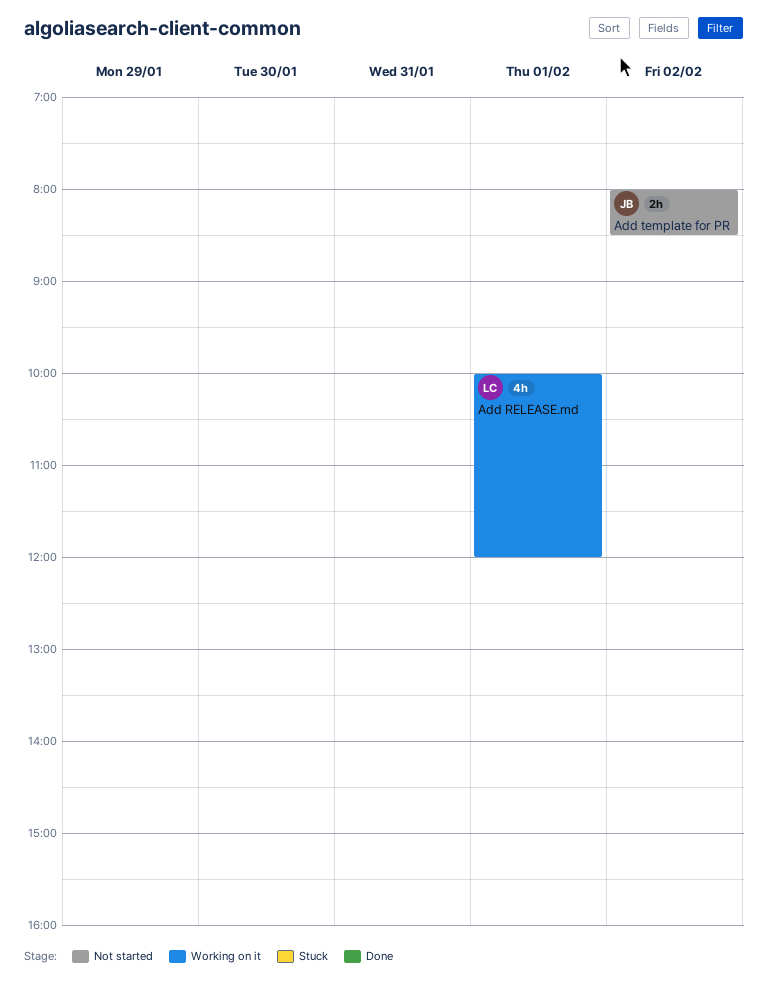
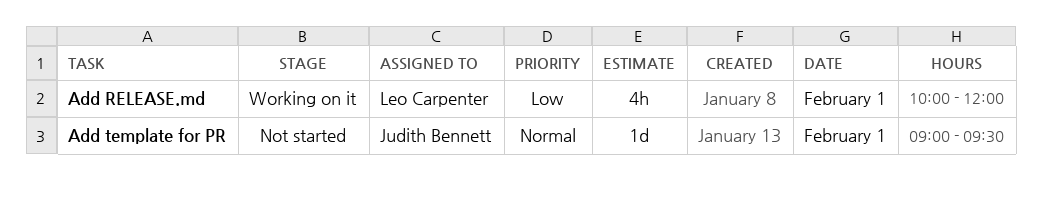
Add template for PR, estimate: 2h -> 1d
Add template for PR, day: Feb 2 -> Feb 1
Add template for PR, begins: 08:00 -> 09:00
Add template for PR, ends: 08:30 -> 09:30

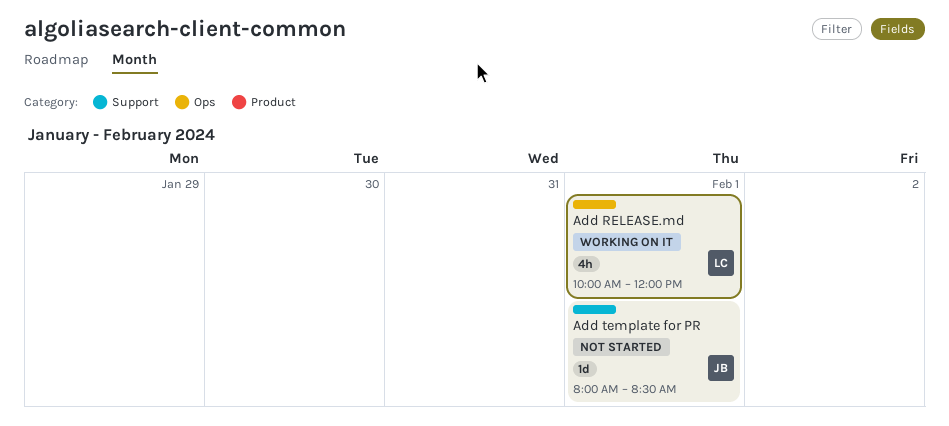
Add template for PR, begins: 09:00 -> 08:00
Add template for PR, ends: 09:30 -> 08:30

